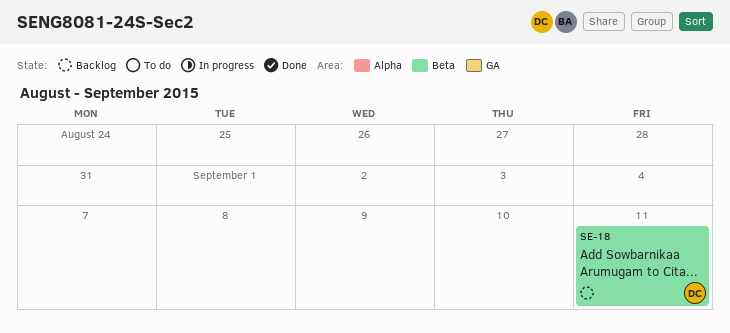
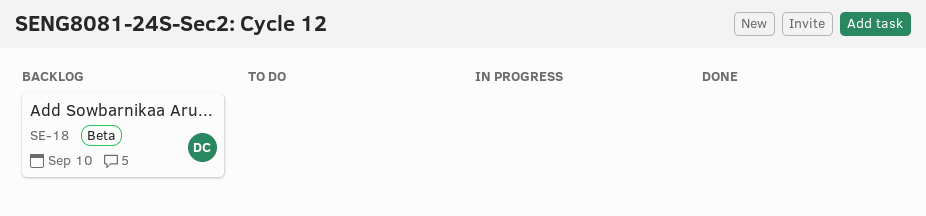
SE-18, due: Sep 11 -> Sep 10

